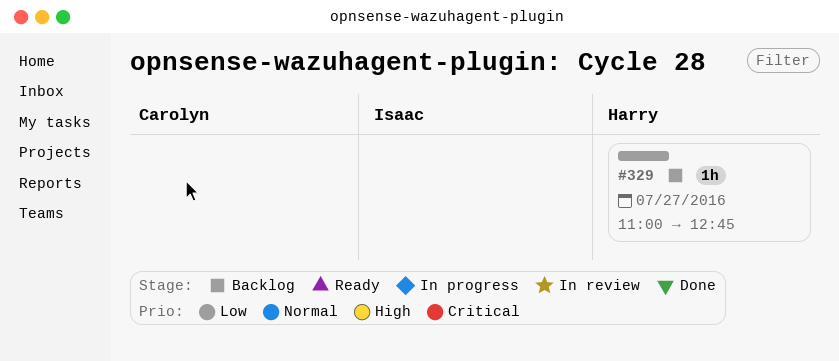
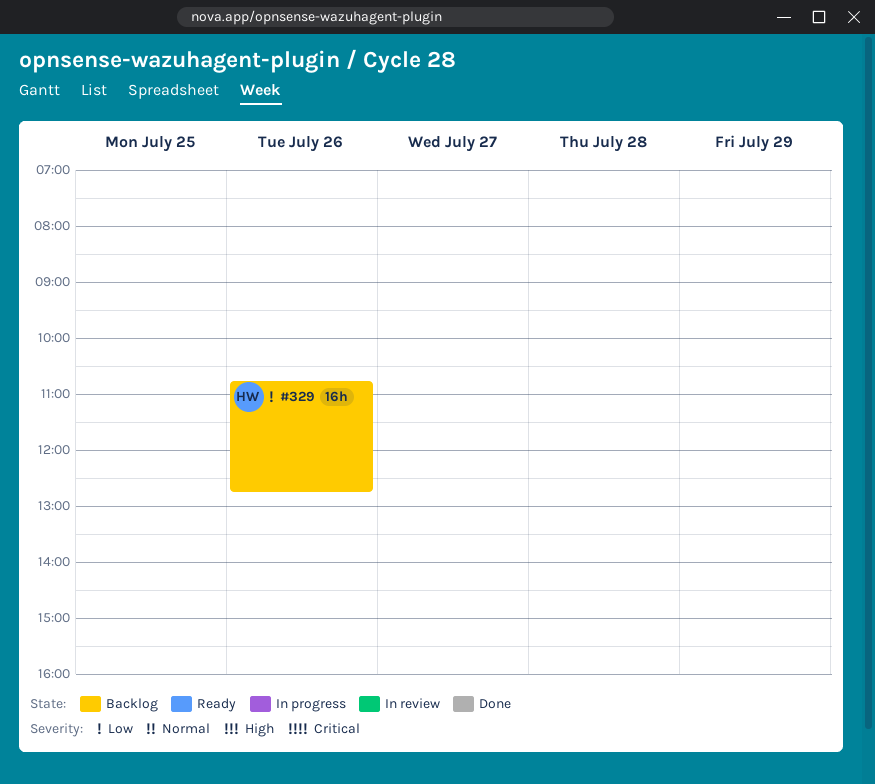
#329, estimate: 1h -> 16h
#329, day: Jul 27 -> Jul 26
#329, begins: 11:00 -> 10:45

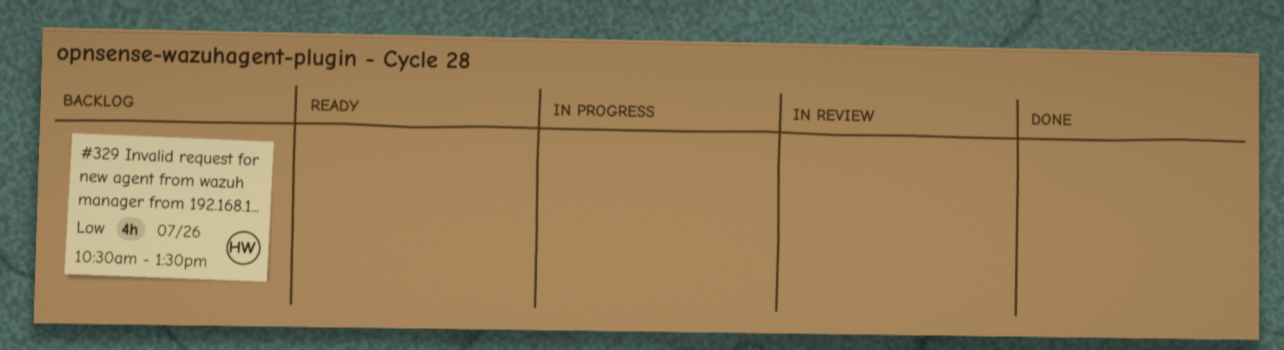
#329, estimate: 16h -> 4h
#329, begins: 10:45 -> 10:30
#329, ends: 12:45 -> 13:30

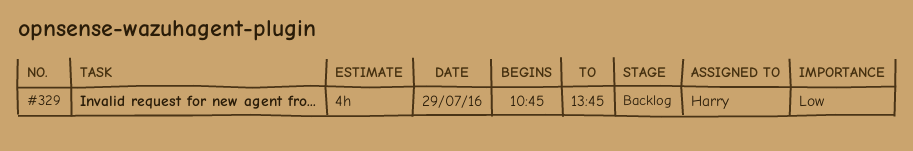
#329, day: Jul 26 -> Jul 29
#329, begins: 10:30 -> 10:45
#329, ends: 13:30 -> 13:45

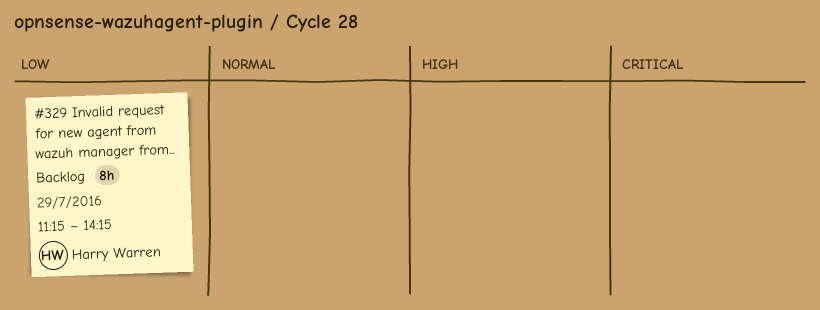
#329, estimate: 4h -> 8h
#329, begins: 10:45 -> 11:15
#329, ends: 13:45 -> 14:15

